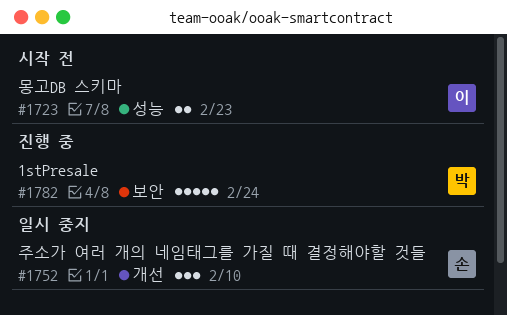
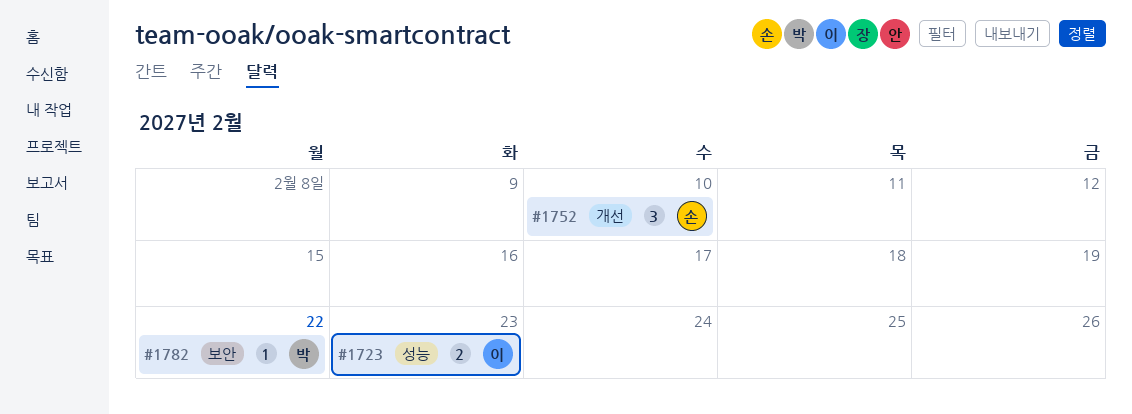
#1782, estimate: 5 -> 1
#1782, due: Feb 24 -> Feb 22

